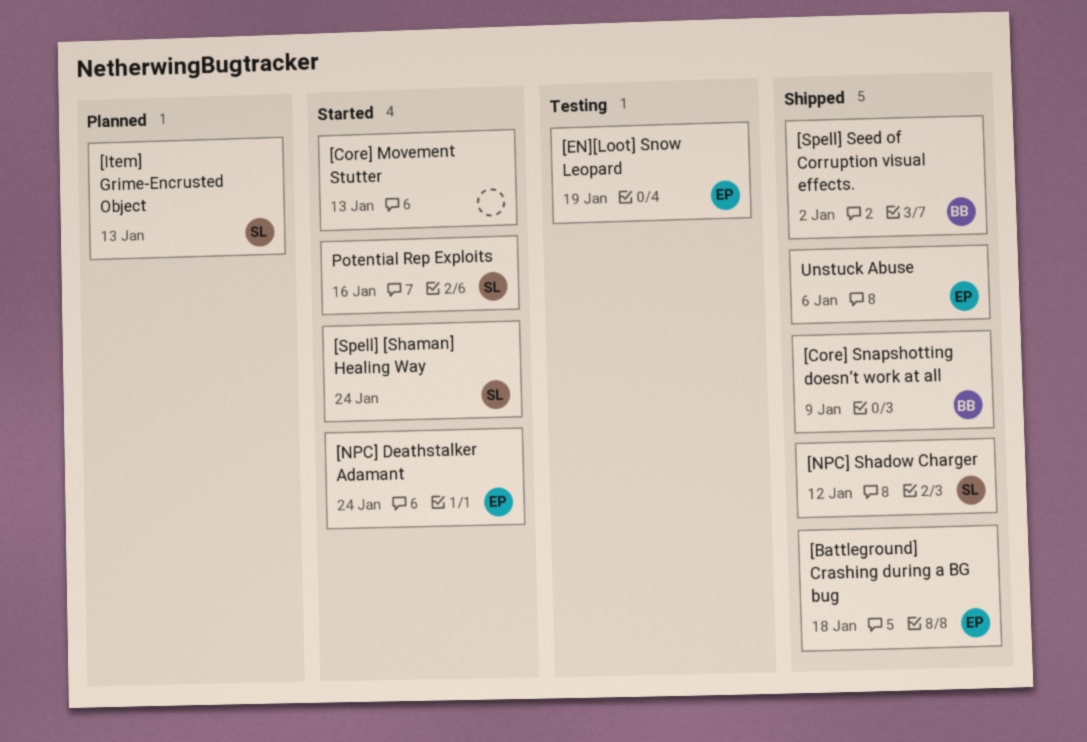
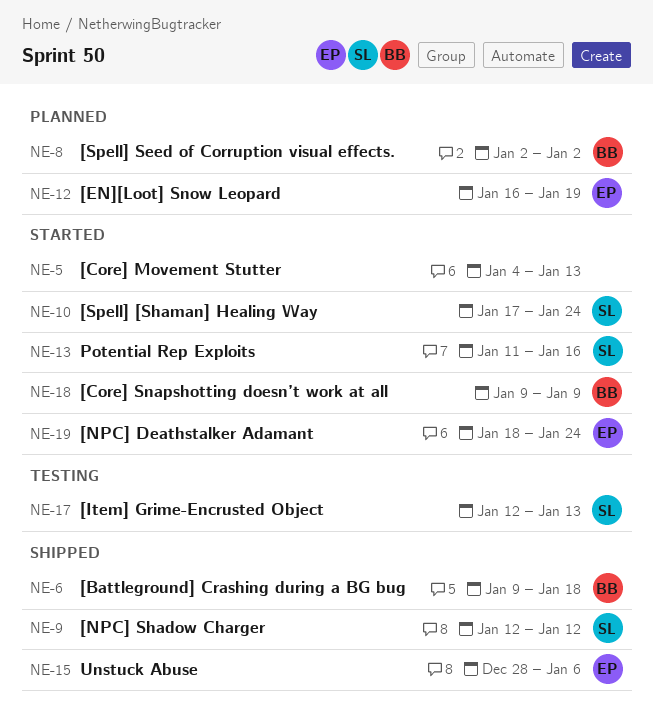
[Battleground] Crashing during a BG bug, owner: EP -> BB
[Core] Snapshotting doesn’t work at all, status: Shipped -> Started
[EN][Loot] Snow Leopard, status: Testing -> Planned
[Item] Grime-Encrusted Object, status: Planned -> Testing
[Spell] Seed of Corruption visual effects., status: Shipped -> Planned

